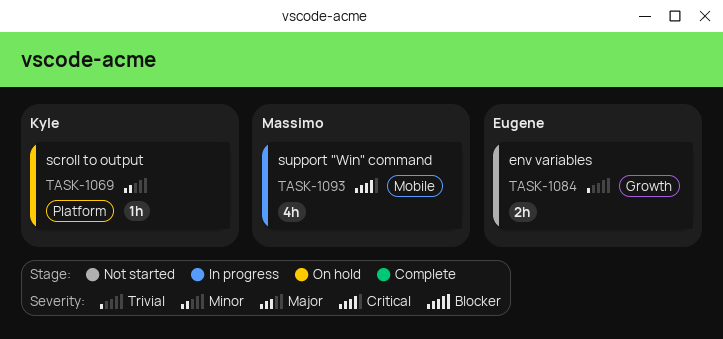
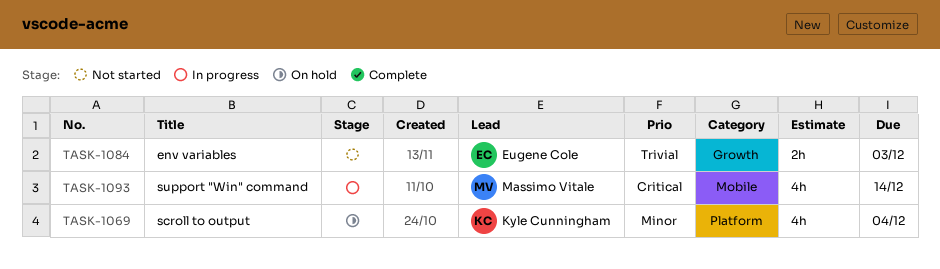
TASK-1069, estimate: 1h -> 4h

